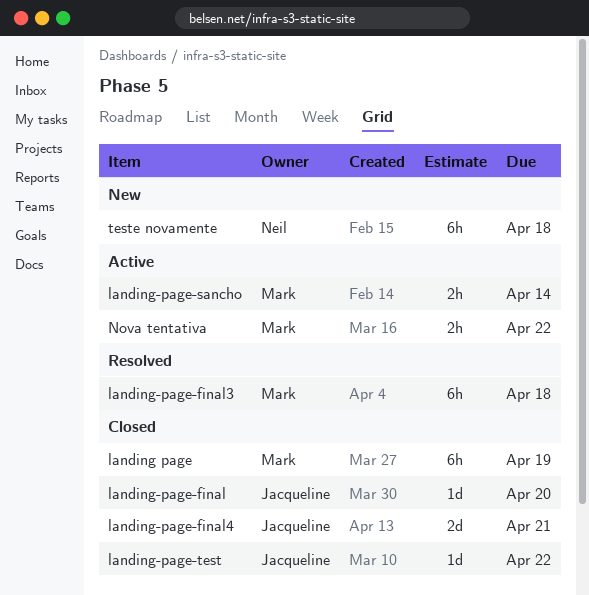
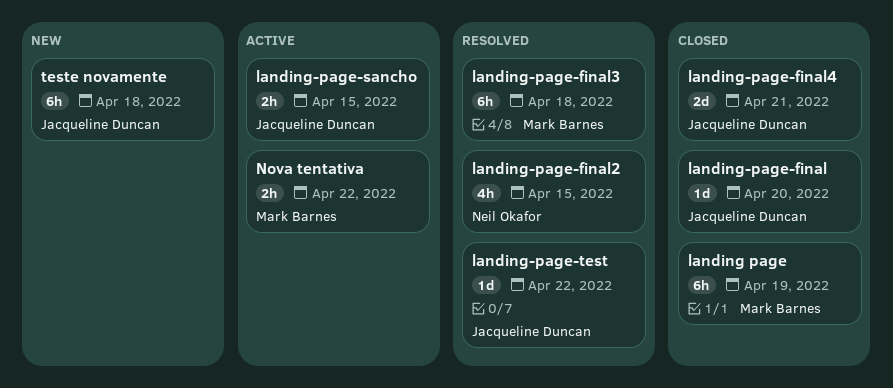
landing-page-final2: none -> present
landing-page-sancho, owner: Mark Barnes -> Jacqueline Duncan
landing-page-sancho, due: Apr 14 -> Apr 15
landing-page-test, status: Closed -> Resolved
teste novamente, owner: Neil Okafor -> Jacqueline Duncan

